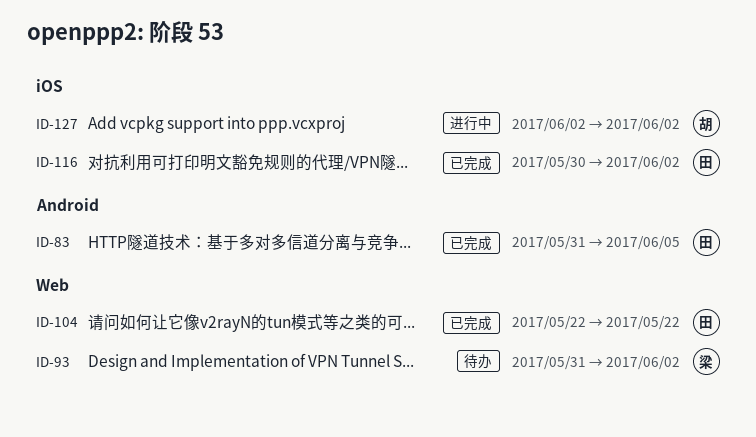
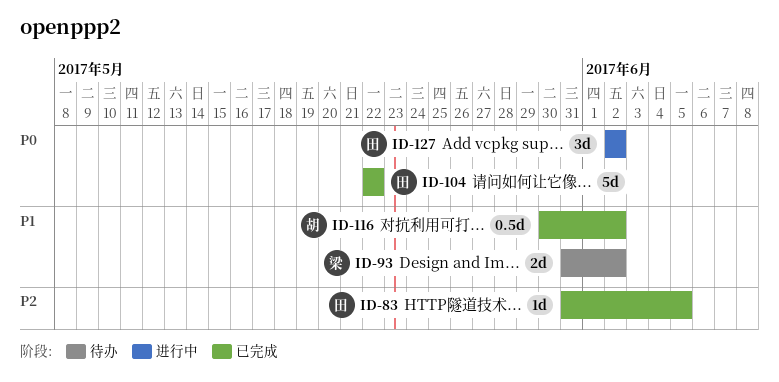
ID-116, owner: 田 -> 胡
ID-127, owner: 胡 -> 田

